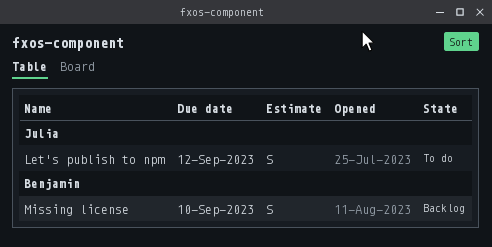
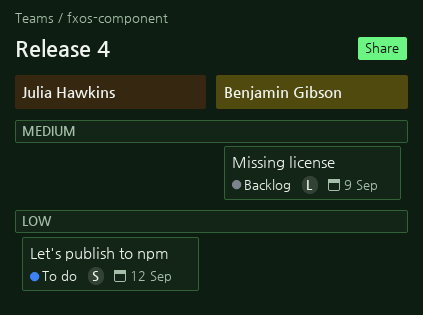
Missing license, estimate: S -> L
Missing license, due: Sep 10 -> Sep 9

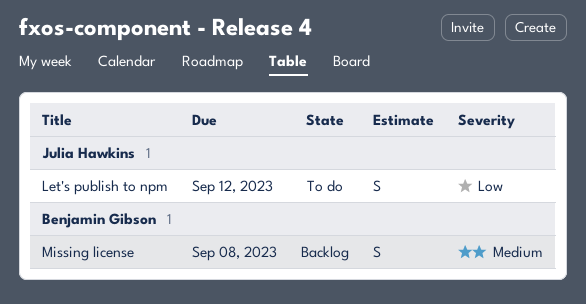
Missing license, estimate: L -> S
Missing license, due: Sep 9 -> Sep 8

